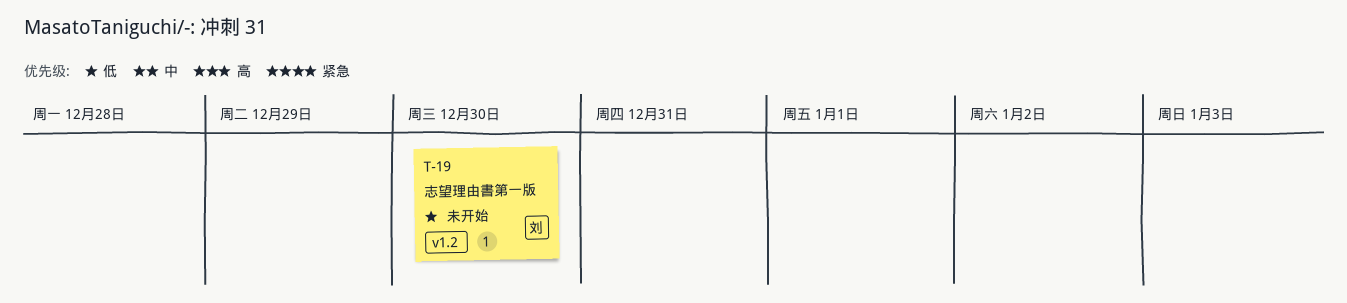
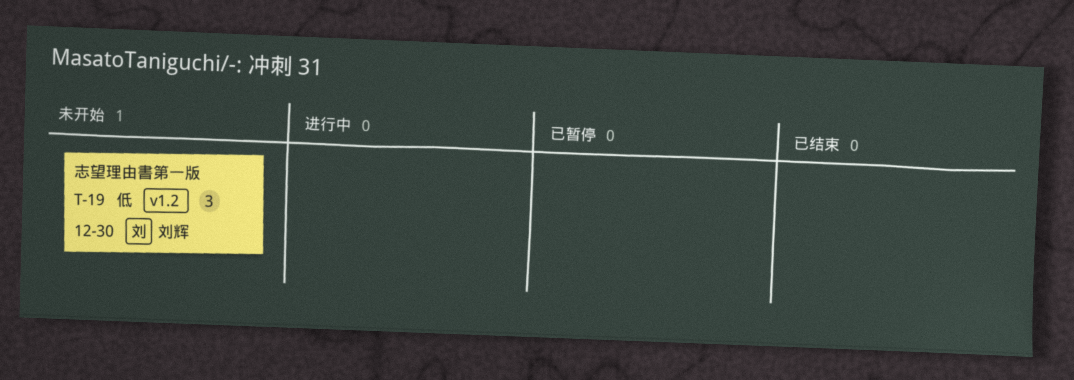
T-19, estimate: 1 -> 3

